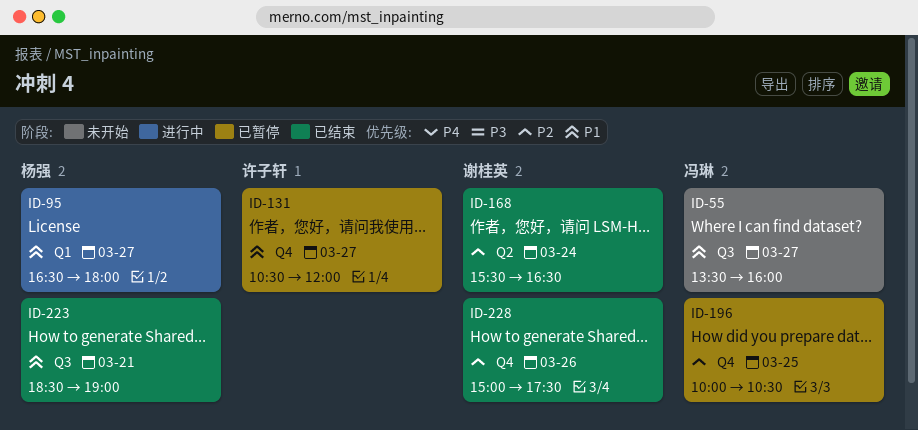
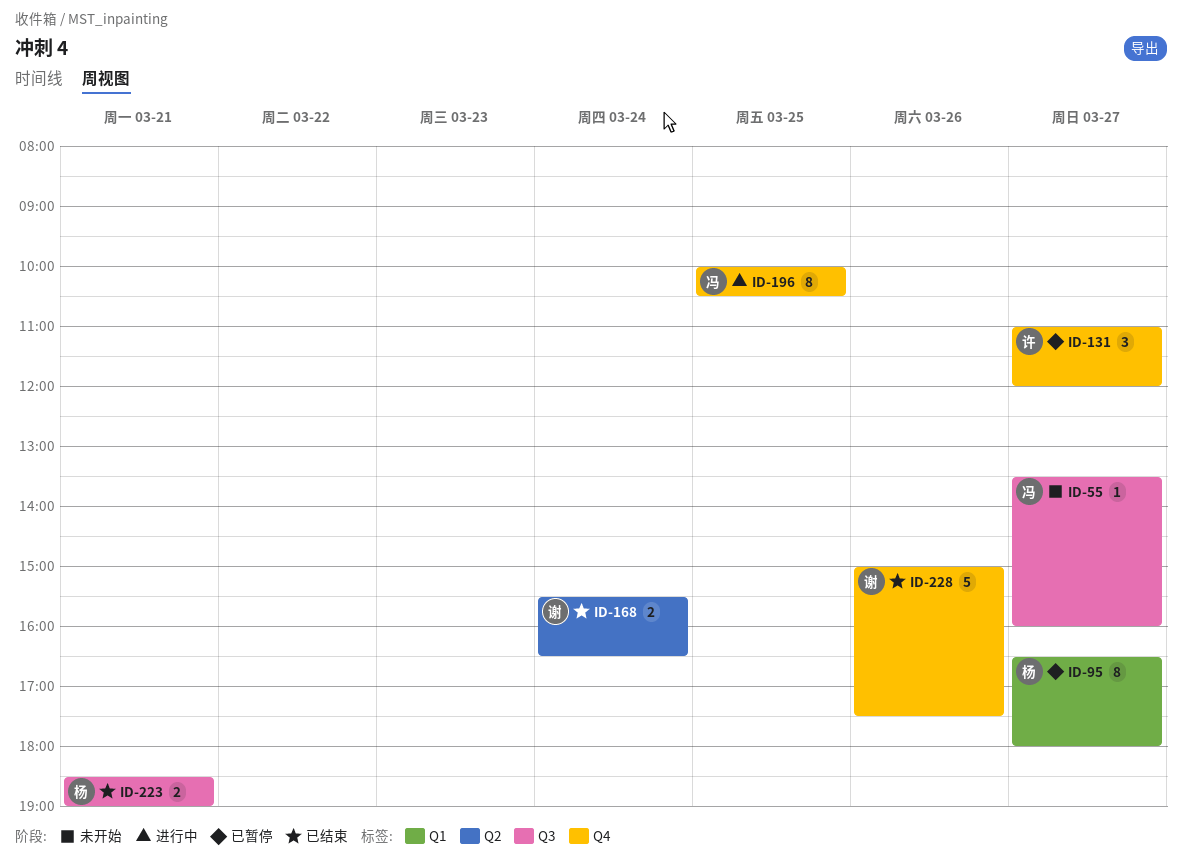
ID-95, status: 进行中 -> 已暂停
ID-131, begins: 10:30 -> 11:00
ID-196, status: 已暂停 -> 进行中

